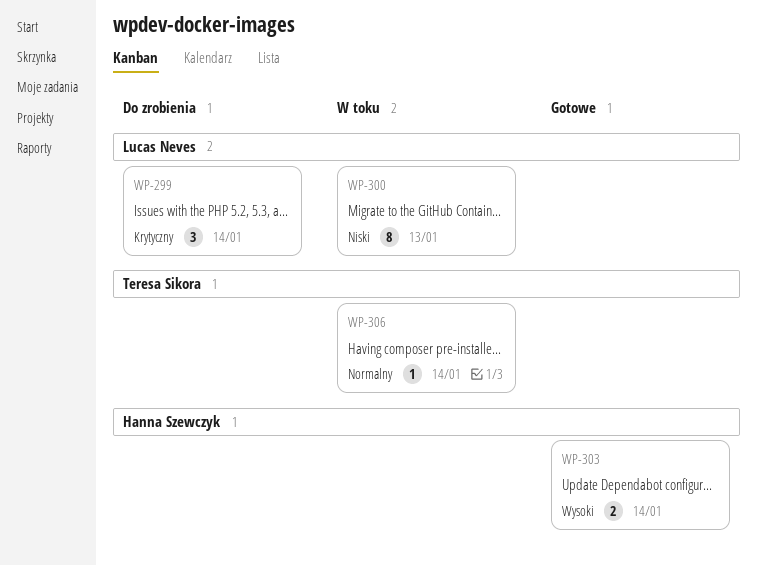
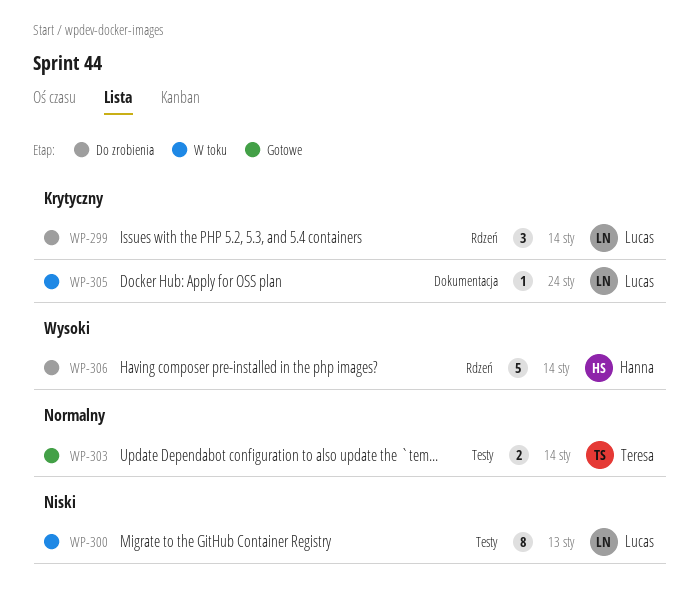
WP-303, owner: Hanna Szewczyk -> Teresa Sikora
WP-303, priority: Wysoki -> Normalny
WP-305: none -> present
WP-306, status: W toku -> Do zrobienia
WP-306, owner: Teresa Sikora -> Hanna Szewczyk
WP-306, priority: Normalny -> Wysoki
WP-306, estimate: 1 -> 5

